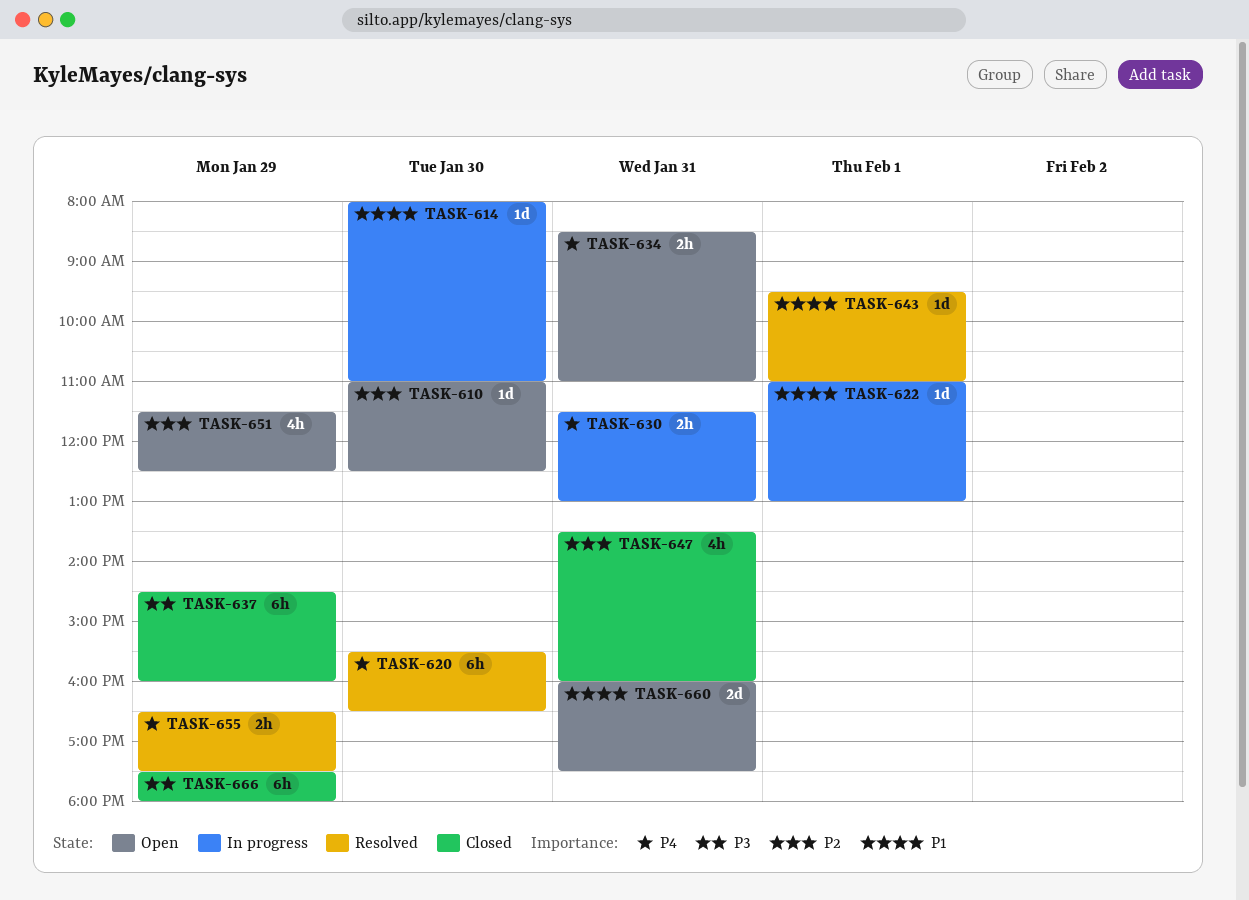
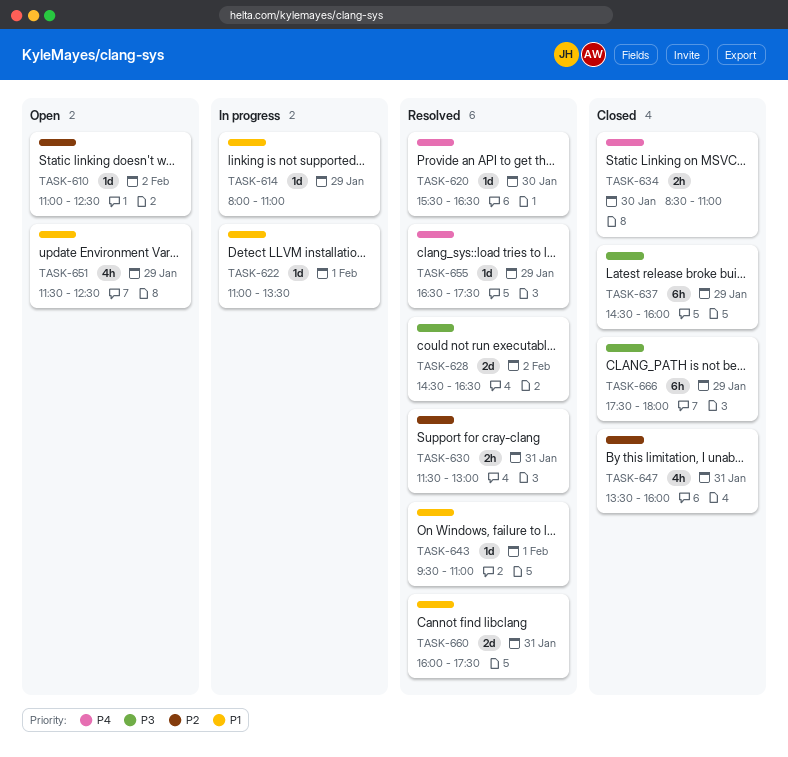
TASK-610, day: Jan 30 -> Feb 2
TASK-614, day: Jan 30 -> Jan 29
TASK-620, estimate: 6h -> 1d
TASK-622, ends: 13:00 -> 13:30
TASK-628: none -> present
TASK-630, status: In progress -> Resolved
TASK-630, priority: P4 -> P2
TASK-634, status: Open -> Closed
TASK-634, day: Jan 31 -> Jan 30
TASK-651, priority: P2 -> P1
TASK-655, estimate: 2h -> 1d
TASK-660, status: Open -> Resolved

